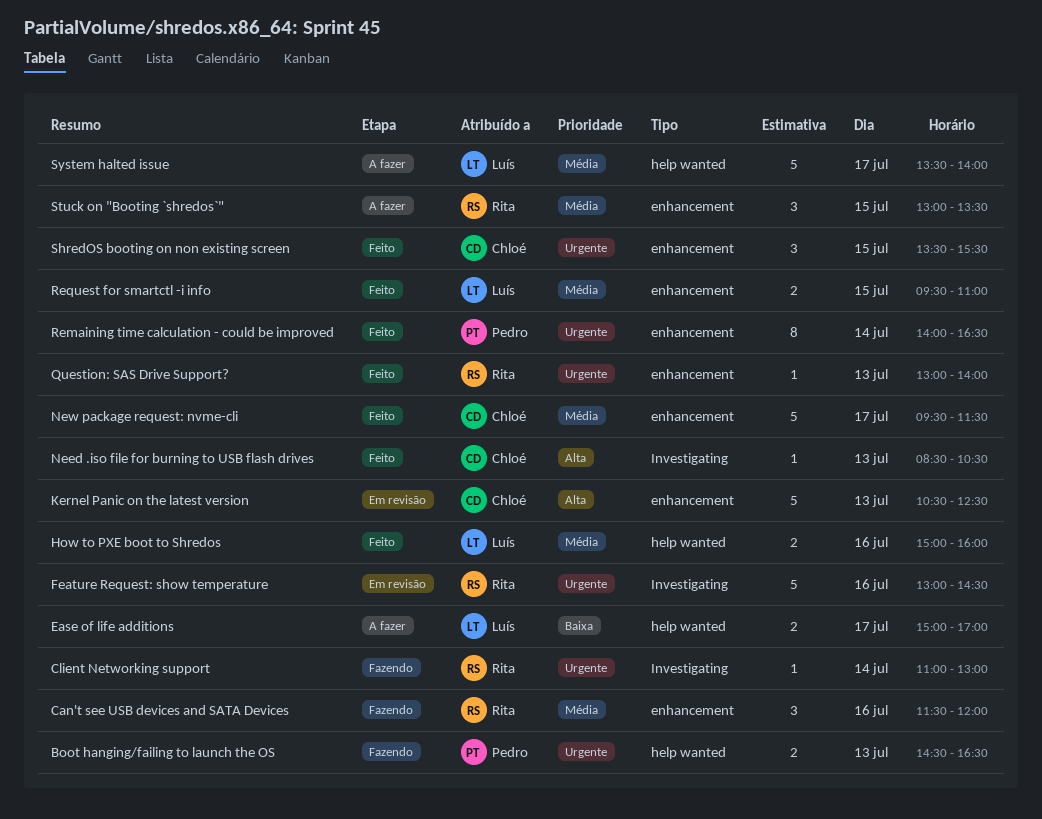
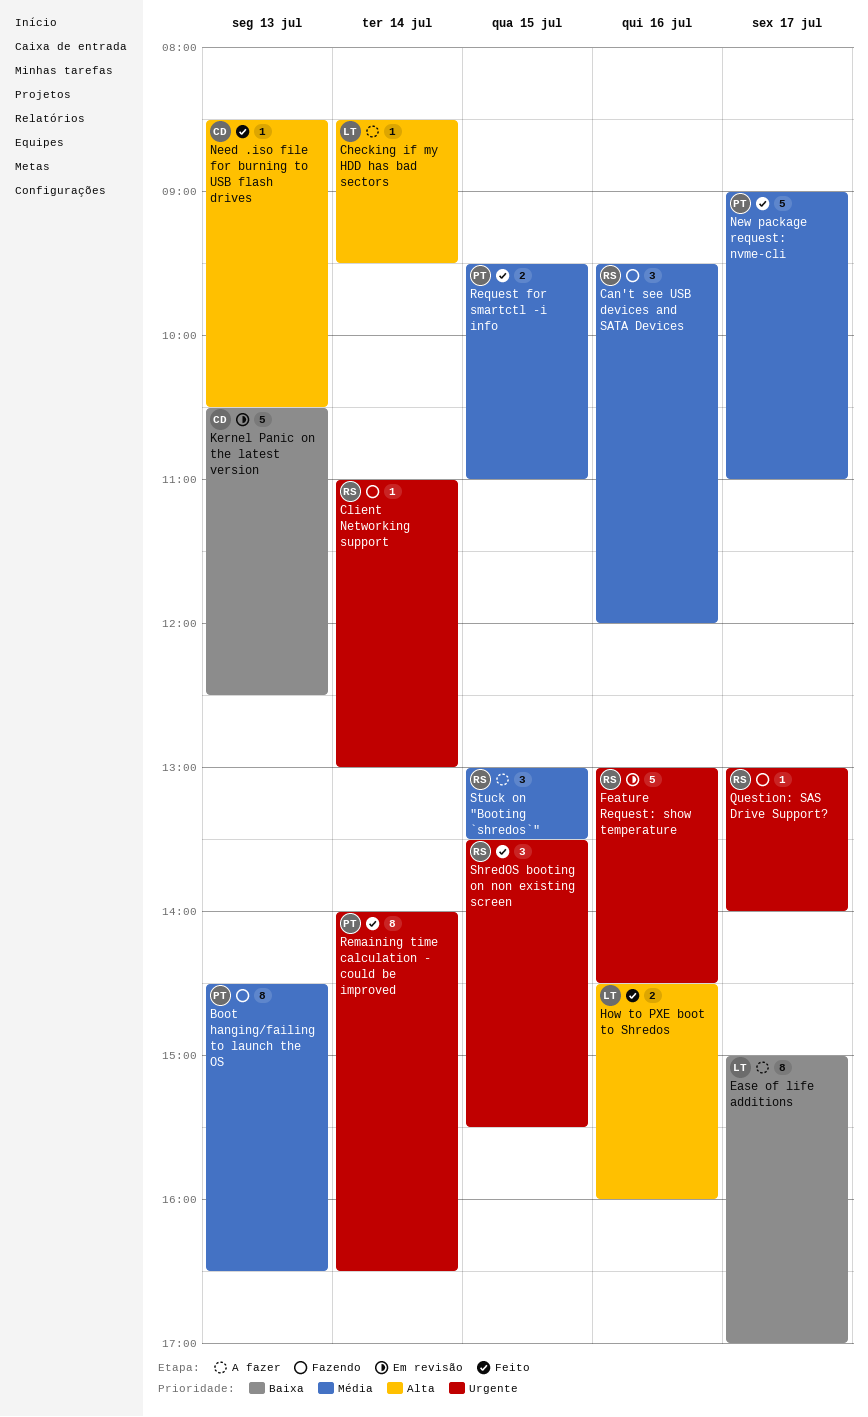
Boot hanging/failing to launch the OS, priority: Urgente -> Média
Boot hanging/failing to launch the OS, estimate: 2 -> 8
Can't see USB devices and SATA Devices, begins: 11:30 -> 09:30
Checking if my HDD has bad sectors: none -> present
Ease of life additions, estimate: 2 -> 8
How to PXE boot to Shredos, priority: Média -> Alta
How to PXE boot to Shredos, begins: 15:00 -> 14:30
Kernel Panic on the latest version, priority: Alta -> Baixa
New package request: nvme-cli, owner: Chloé -> Pedro
New package request: nvme-cli, begins: 09:30 -> 09:00
New package request: nvme-cli, ends: 11:30 -> 11:00
Question: SAS Drive Support?, status: Feito -> Fazendo
Question: SAS Drive Support?, day: Jul 13 -> Jul 17
Request for smartctl -i info, owner: Luís -> Pedro
ShredOS booting on non existing screen, owner: Chloé -> Rita
System halted issue: present -> none

